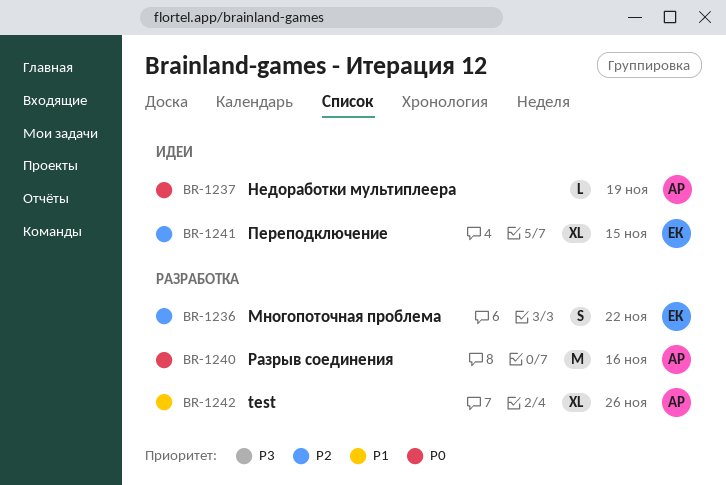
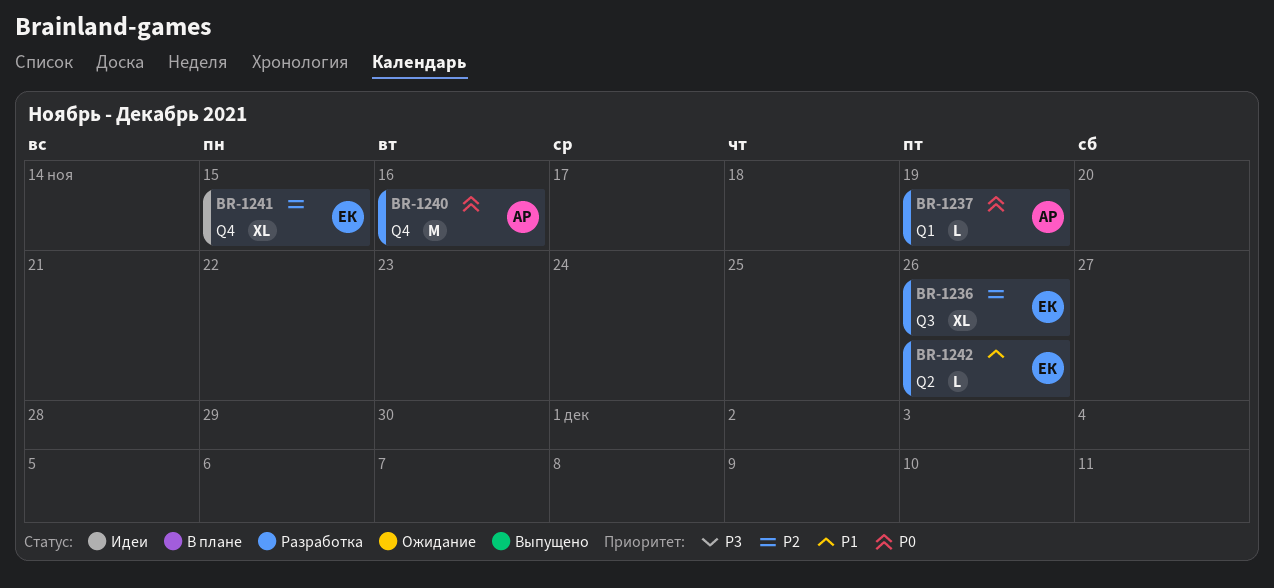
BR-1236, estimate: S -> XL
BR-1236, due: Nov 22 -> Nov 26
BR-1237, status: Идеи -> Разработка
BR-1242, owner: АР -> ЕК
BR-1242, estimate: XL -> L

